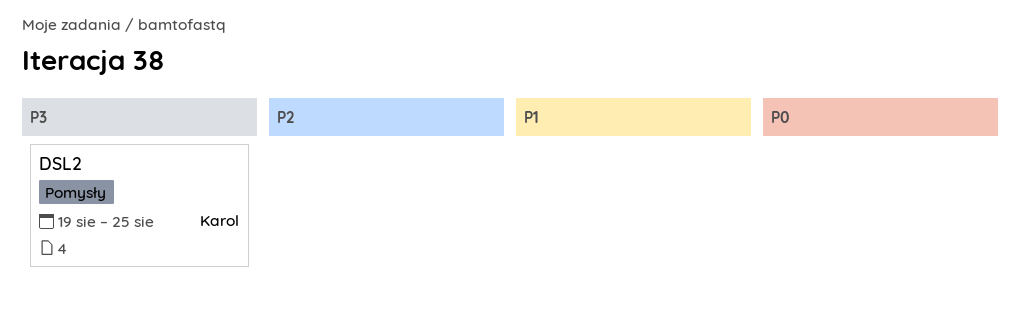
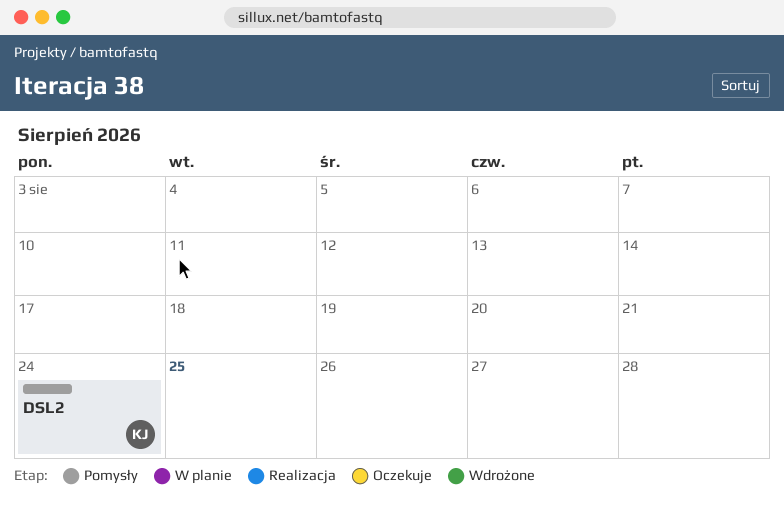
DSL2, due: Aug 25 -> Aug 24

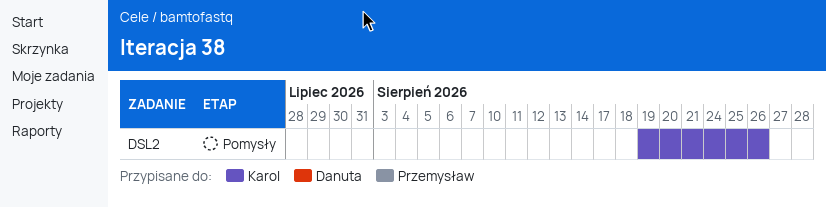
DSL2, due: Aug 24 -> Aug 26

